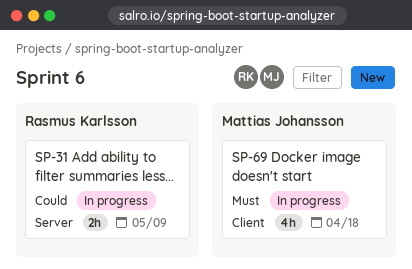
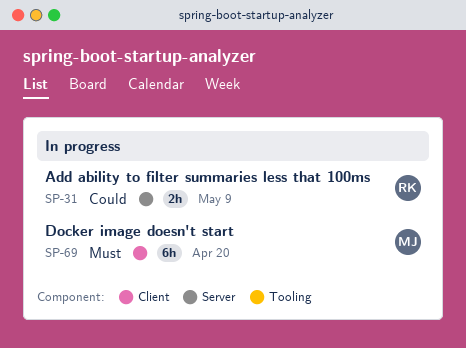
SP-69, estimate: 4h -> 6h
SP-69, due: Apr 18 -> Apr 20

